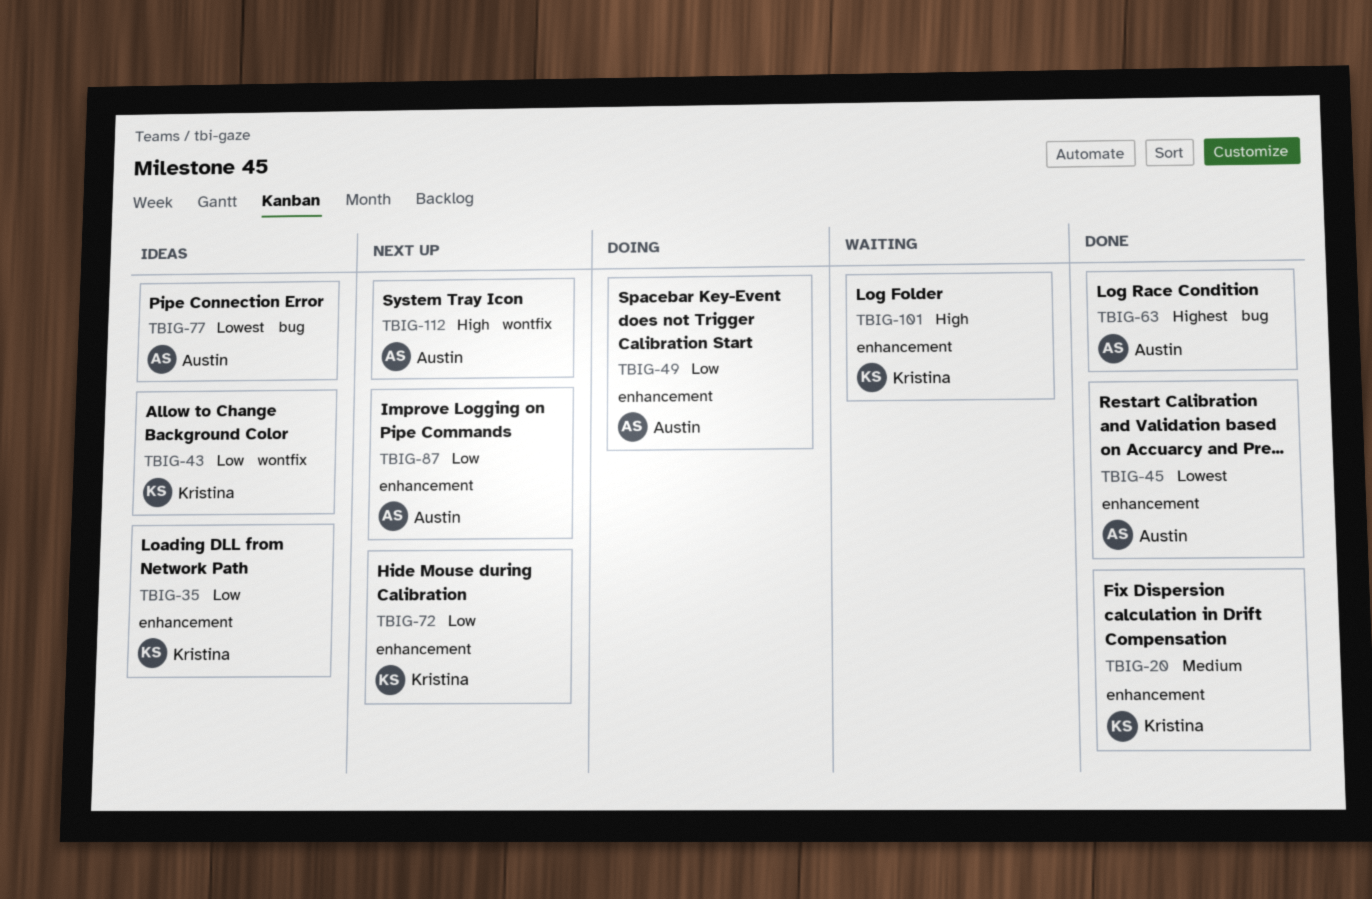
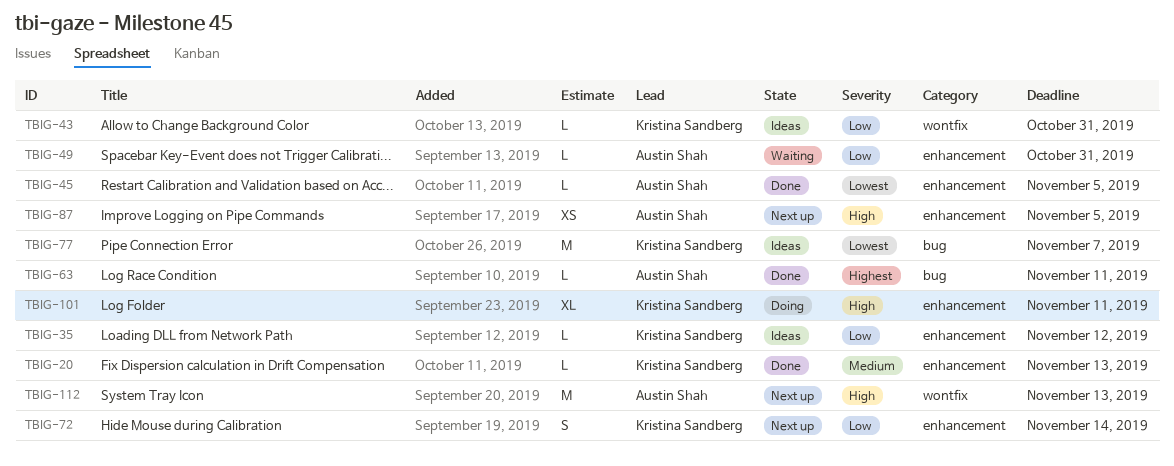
TBIG-49, status: Doing -> Waiting
TBIG-77, owner: Austin Shah -> Kristina Sandberg
TBIG-87, priority: Low -> High
TBIG-101, status: Waiting -> Doing

